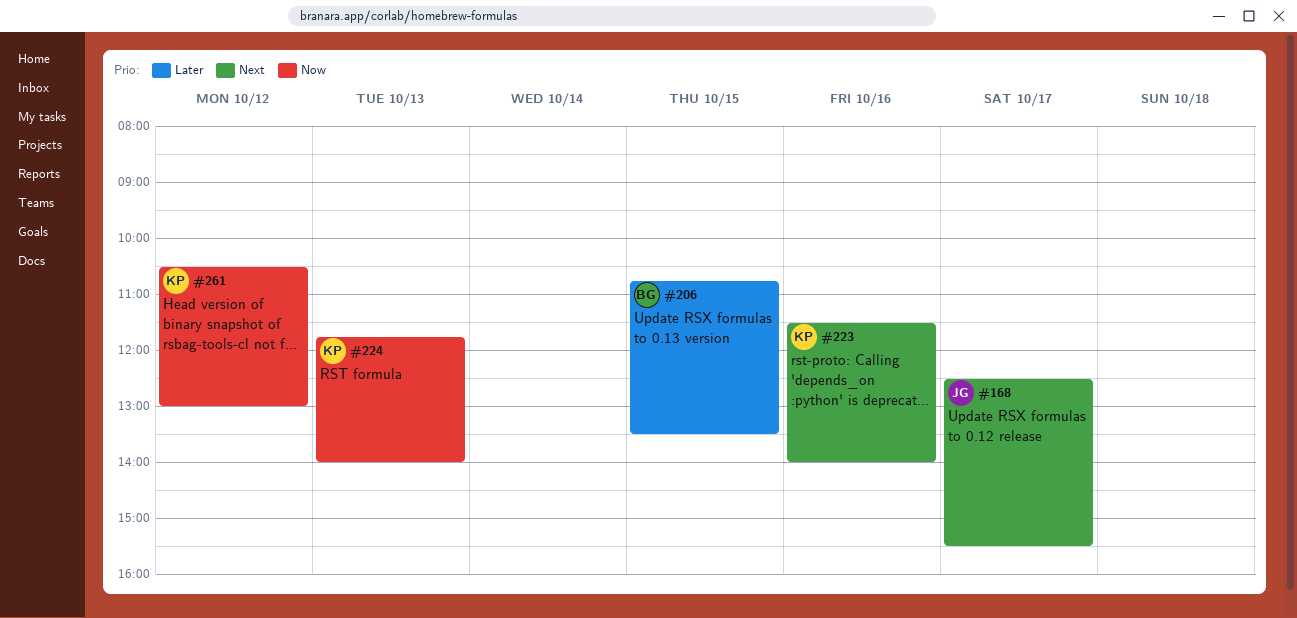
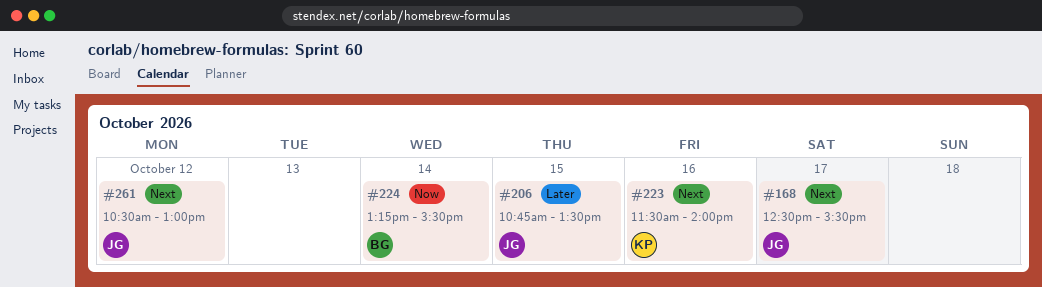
#206, owner: BG -> JG
#224, owner: KP -> BG
#224, day: Oct 13 -> Oct 14
#224, begins: 11:45 -> 13:15
#224, ends: 14:00 -> 15:30
#261, owner: KP -> JG
#261, priority: Now -> Next

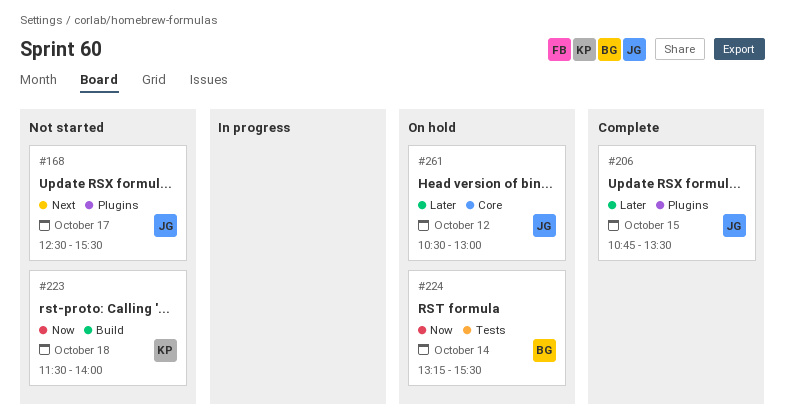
#223, priority: Next -> Now
#223, day: Oct 16 -> Oct 18
#261, priority: Next -> Later

